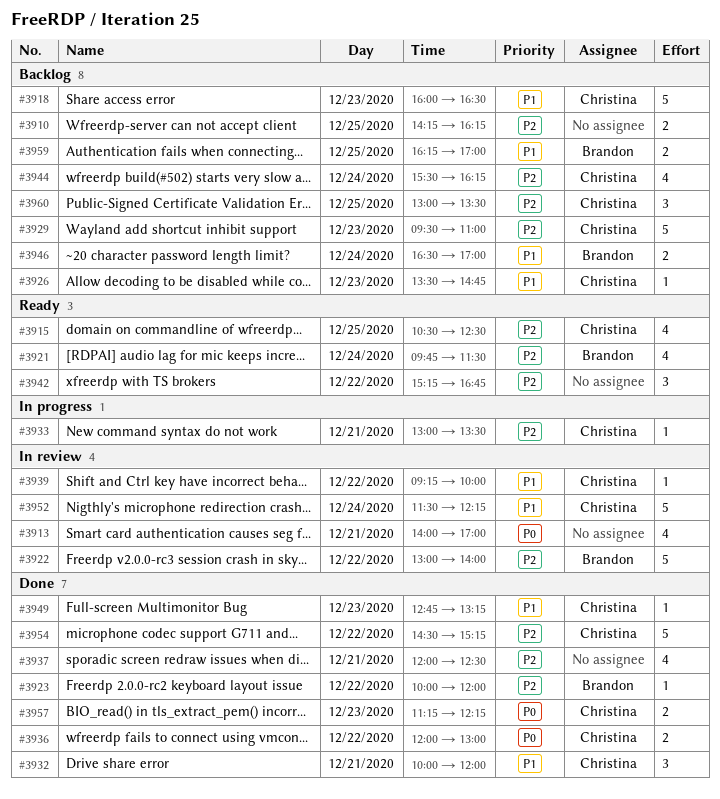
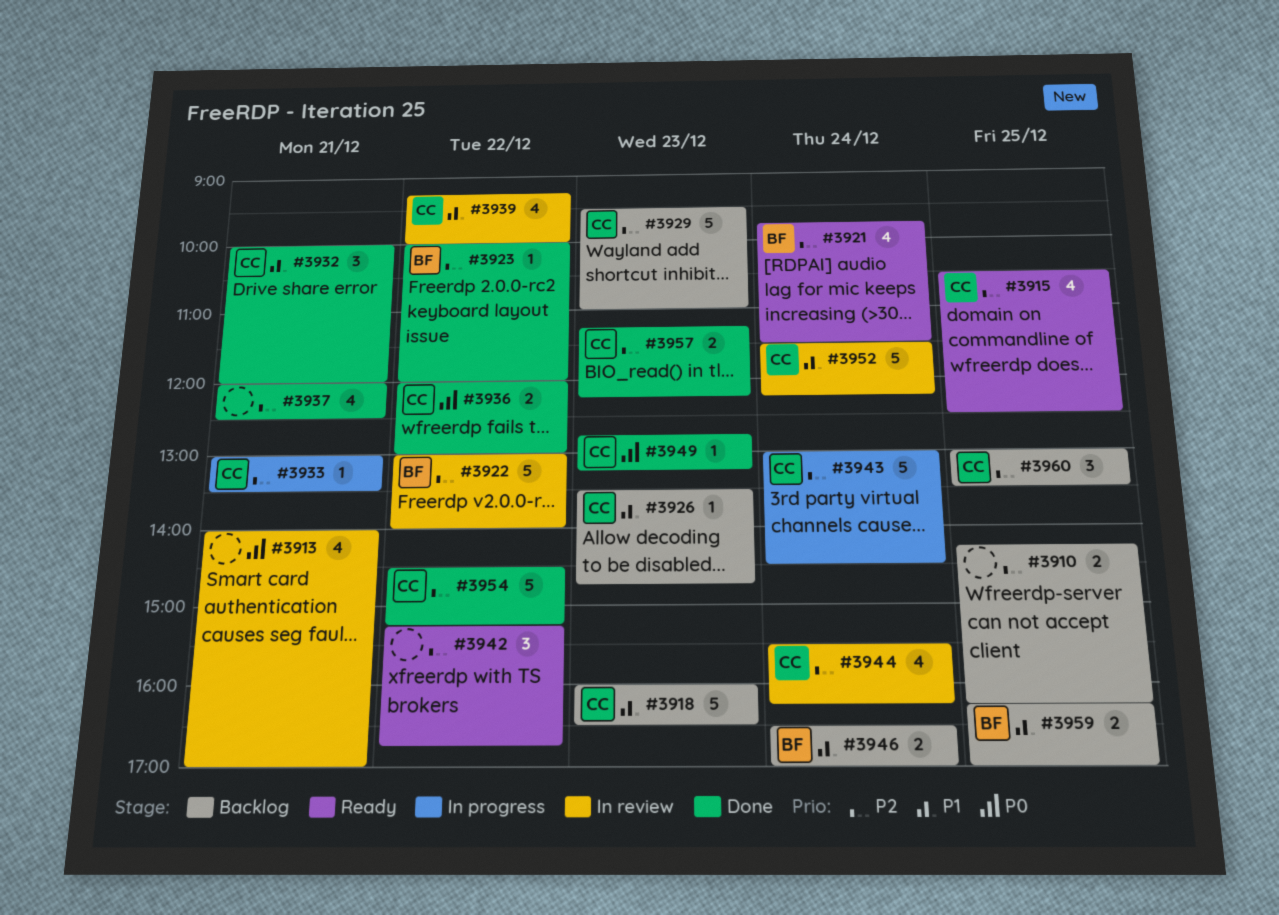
#3939, estimate: 1 -> 4
#3943: none -> present
#3944, status: Backlog -> In review
#3949, priority: P1 -> P0
#3957, priority: P0 -> P2

